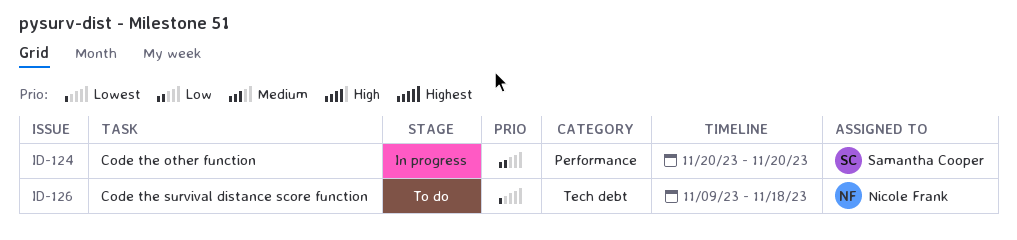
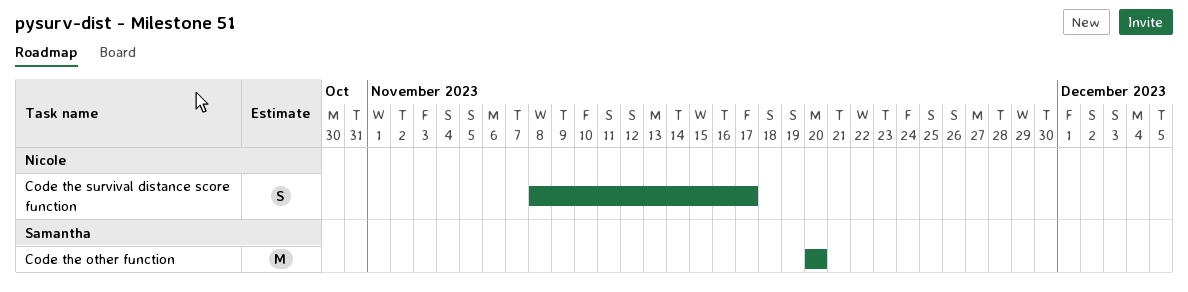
Code the survival distance score function, start: Nov 9 -> Nov 8
Code the survival distance score function, due: Nov 18 -> Nov 17

